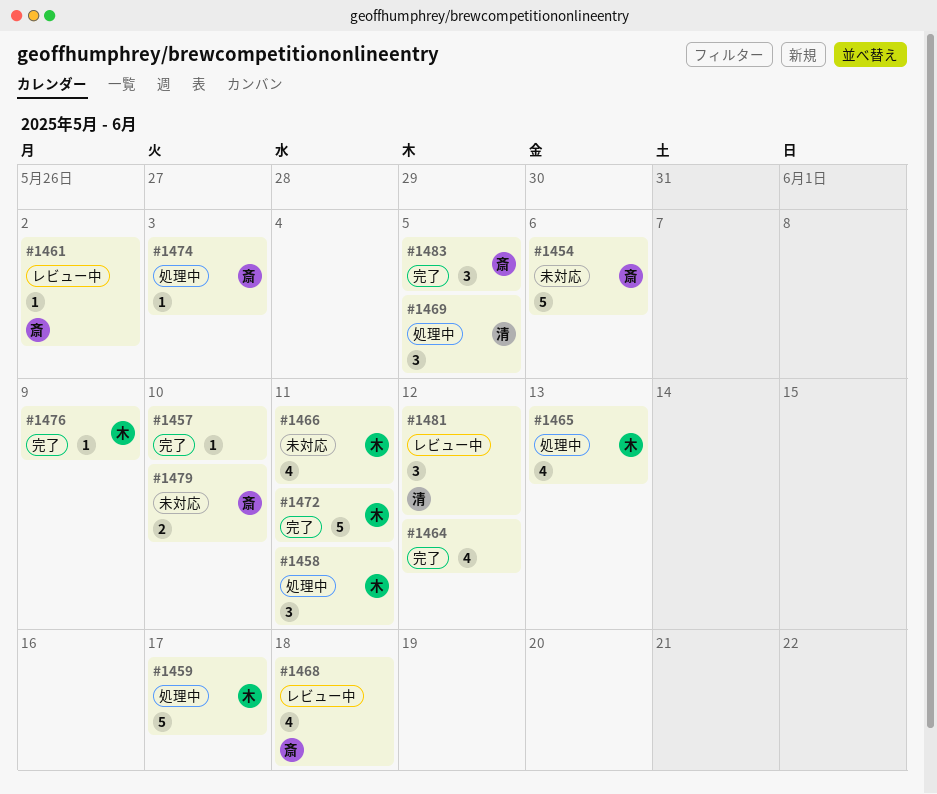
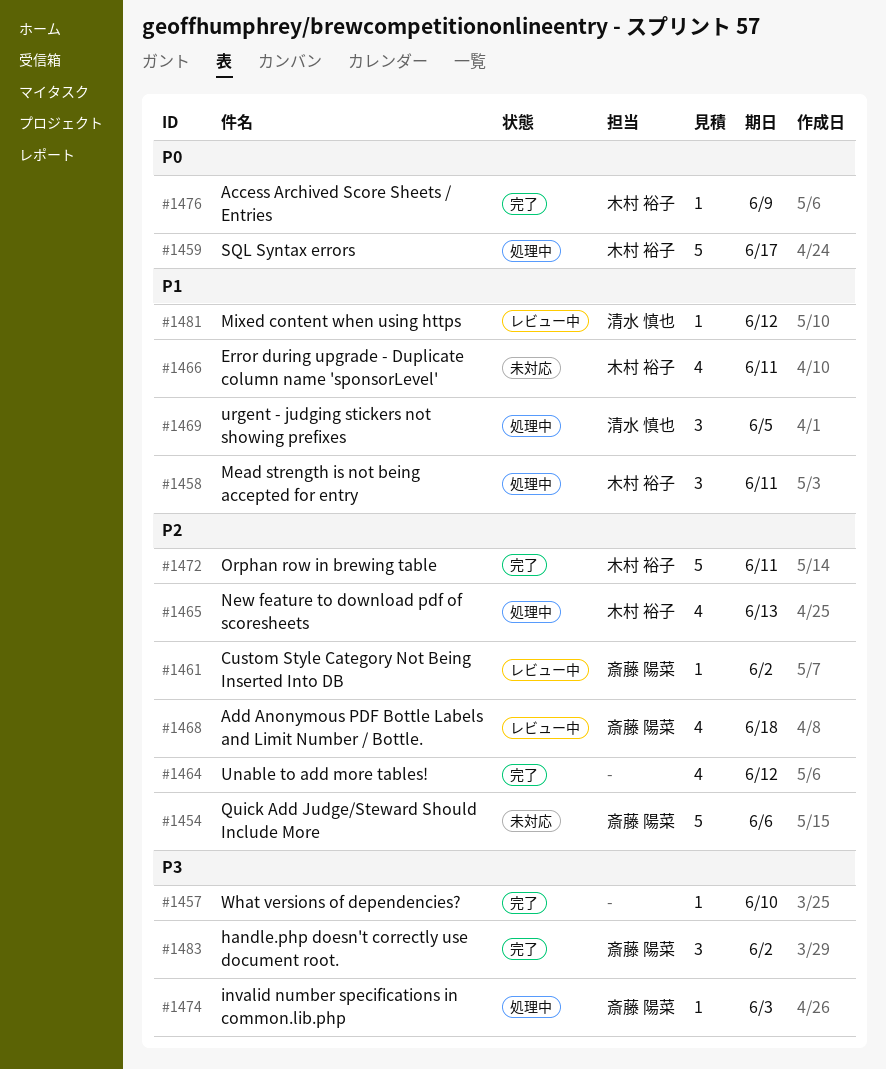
#1479: present -> none
#1481, estimate: 3 -> 1
#1483, due: Jun 5 -> Jun 2

